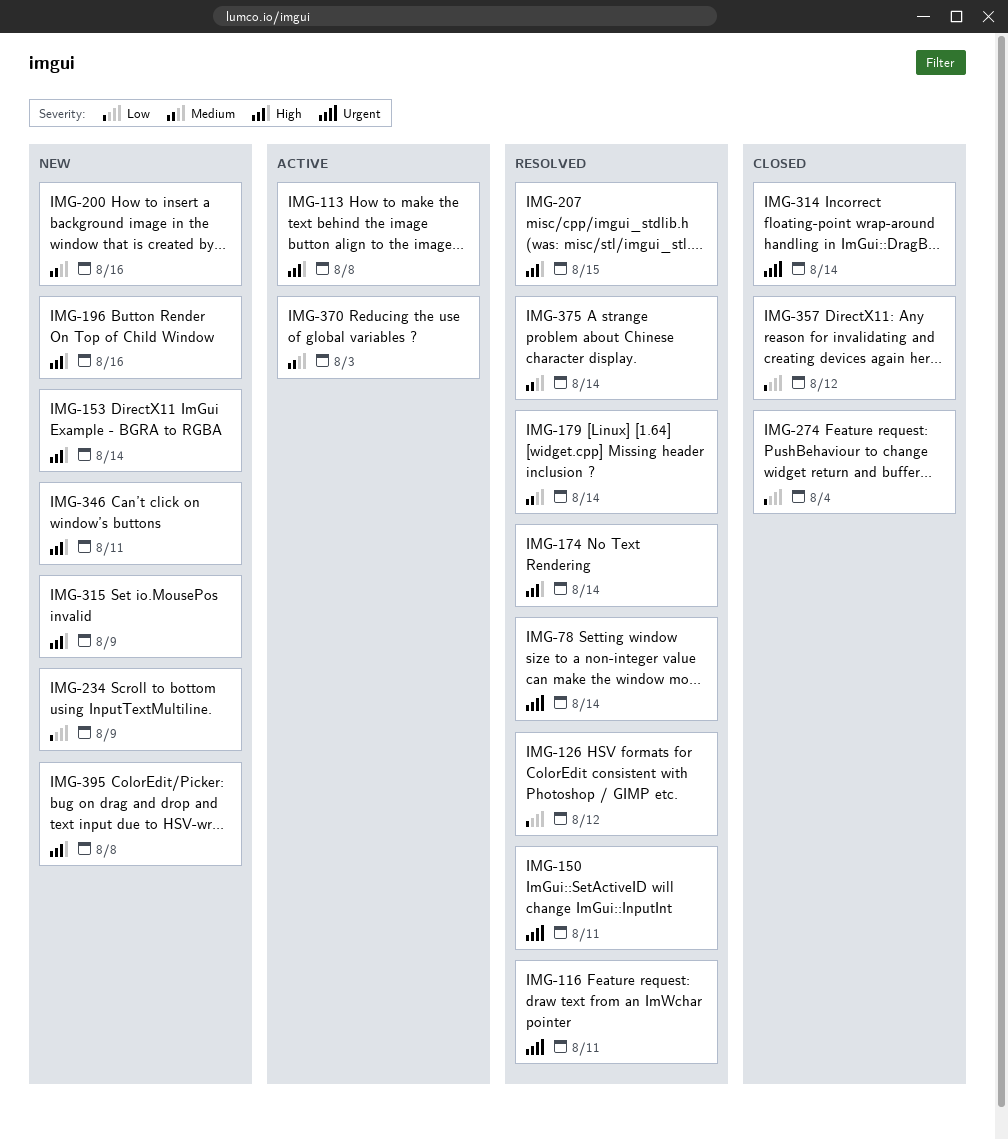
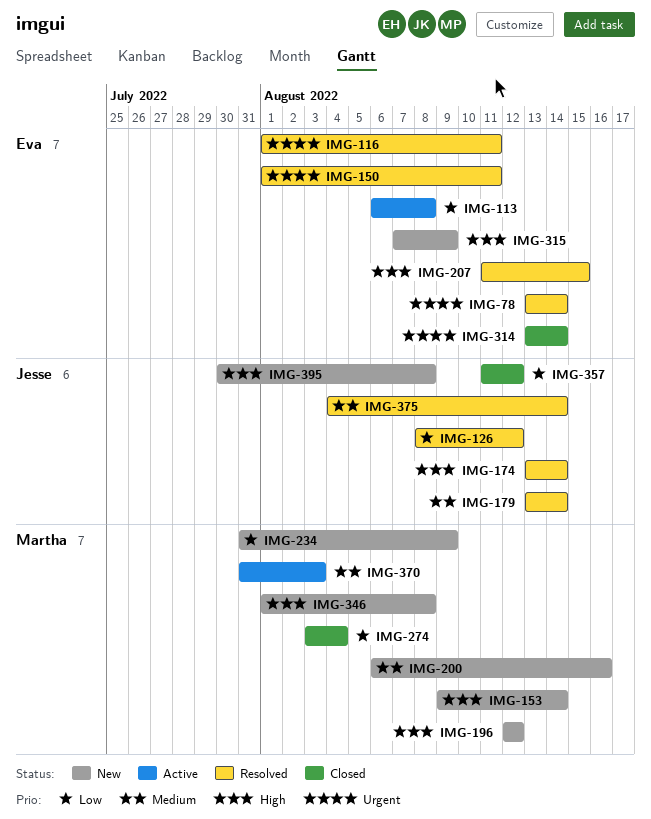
IMG-113, priority: High -> Low
IMG-196, due: Aug 16 -> Aug 12
IMG-346, due: Aug 11 -> Aug 8

